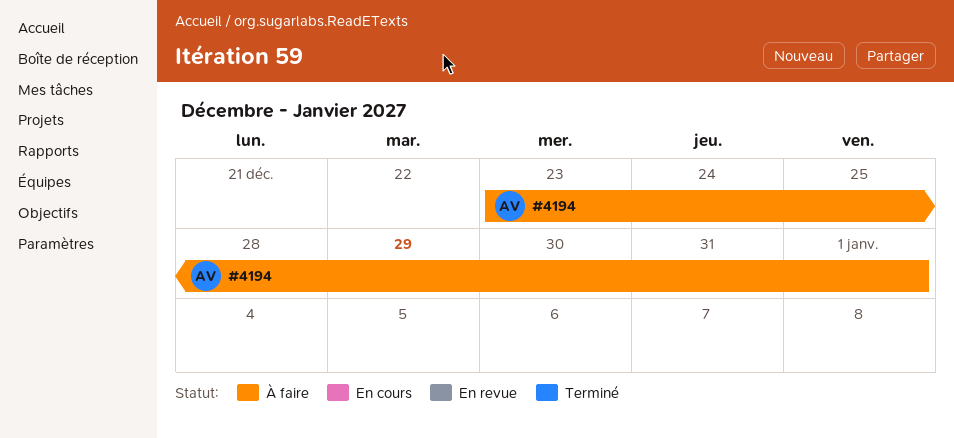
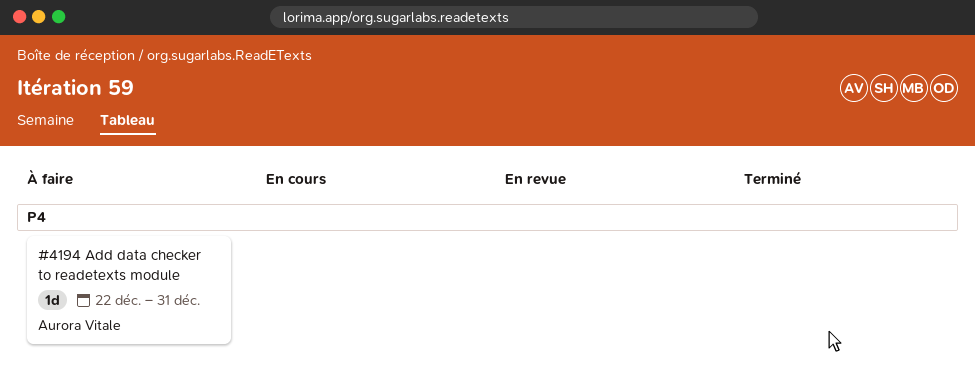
#4194, start: Dec 23 -> Dec 22
#4194, due: Jan 1 -> Dec 31

